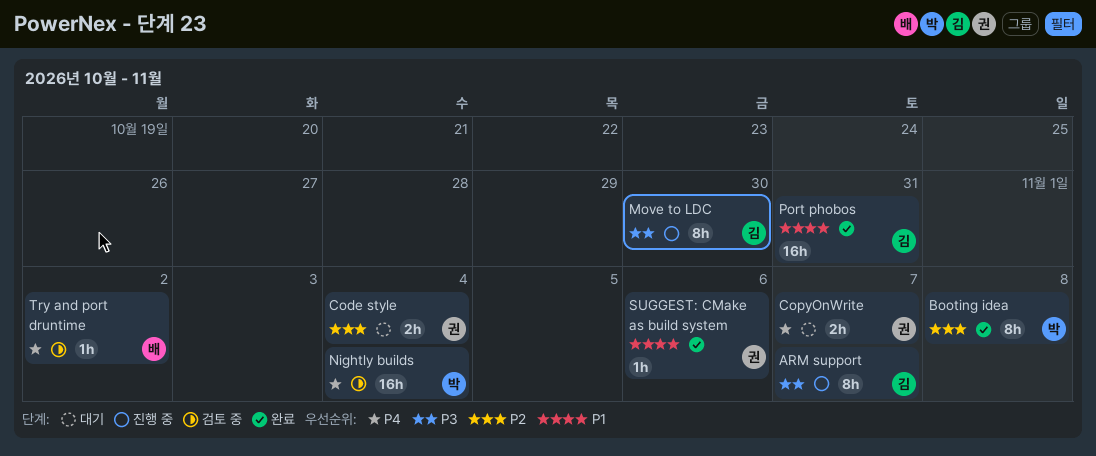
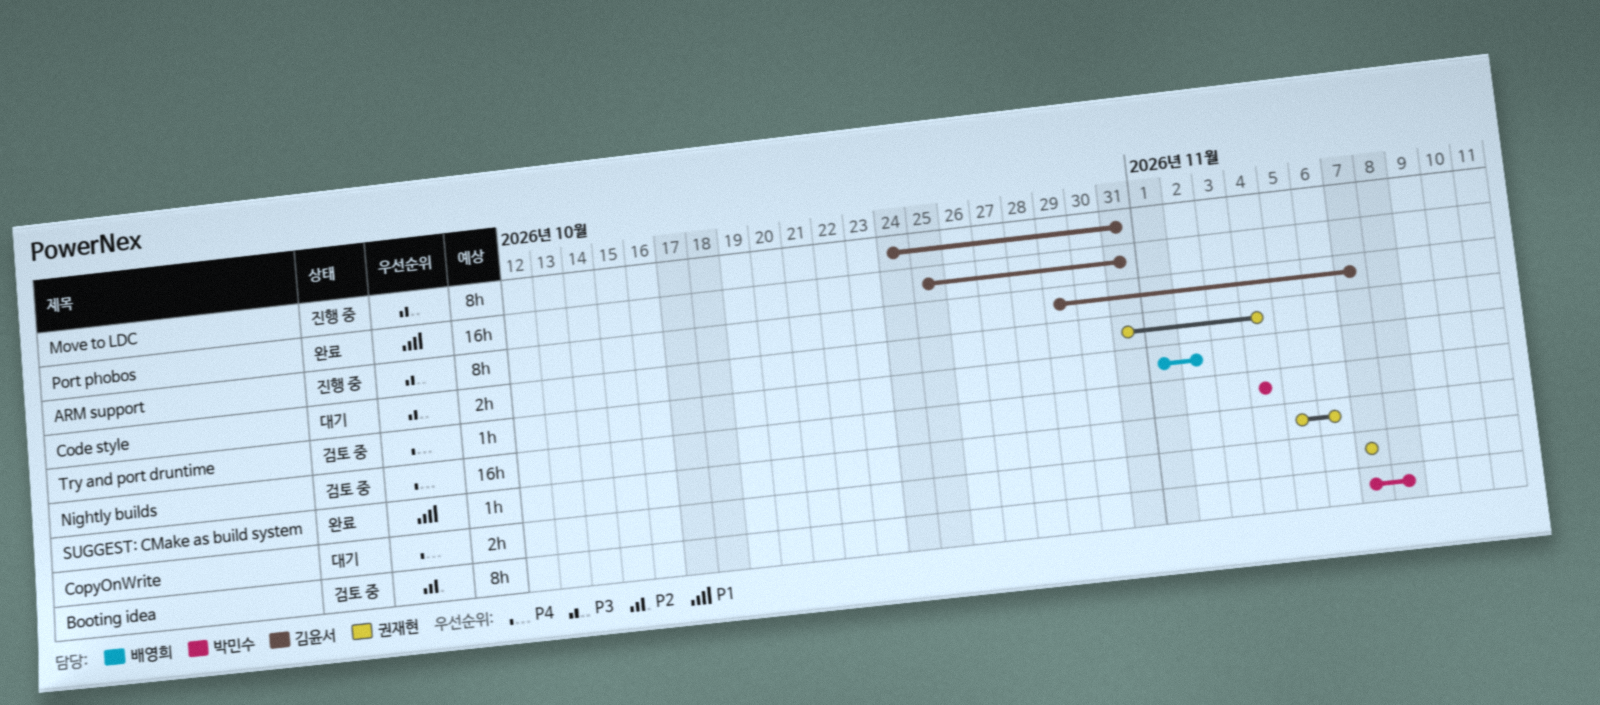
Booting idea, status: 완료 -> 검토 중
Code style, priority: P2 -> P3
Move to LDC, due: Oct 30 -> Oct 31

